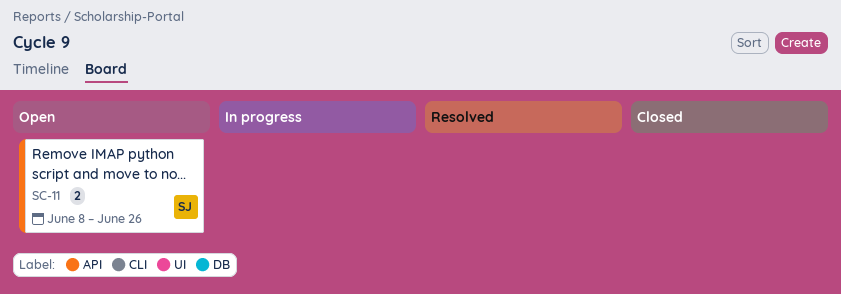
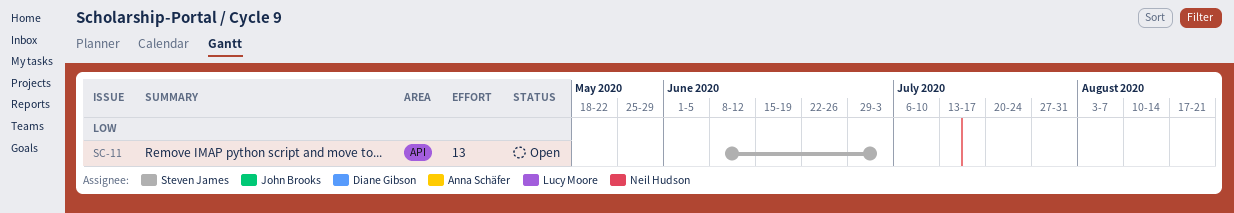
SC-11, estimate: 2 -> 13
SC-11, due: Jun 26 -> Jul 3

